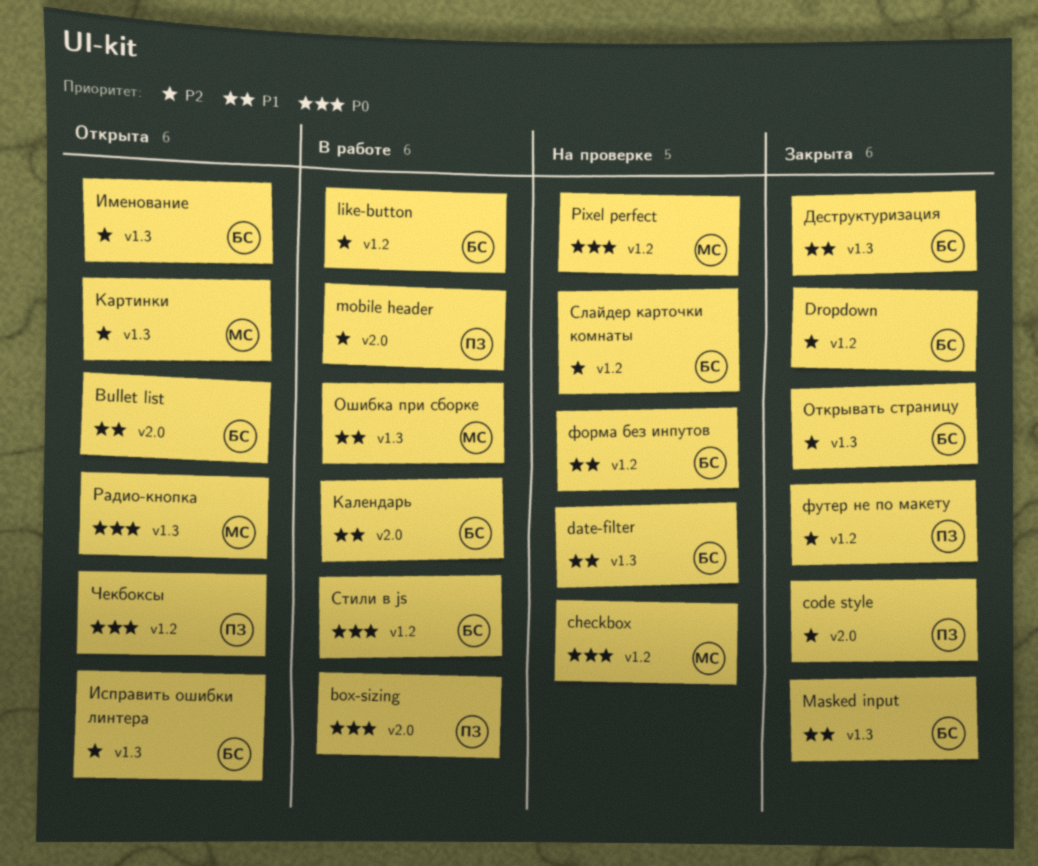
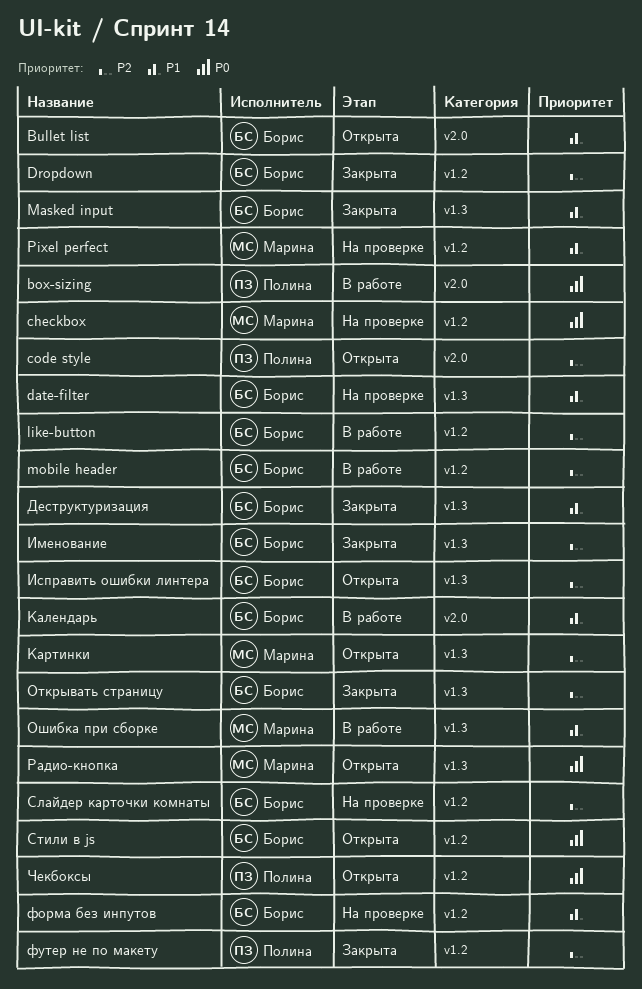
code style, status: Закрыта -> Открыта
mobile header, owner: Полина -> Борис
mobile header, label: v2.0 -> v1.2
Pixel perfect, priority: P0 -> P1
Именование, status: Открыта -> Закрыта
Стили в js, status: В работе -> Открыта

